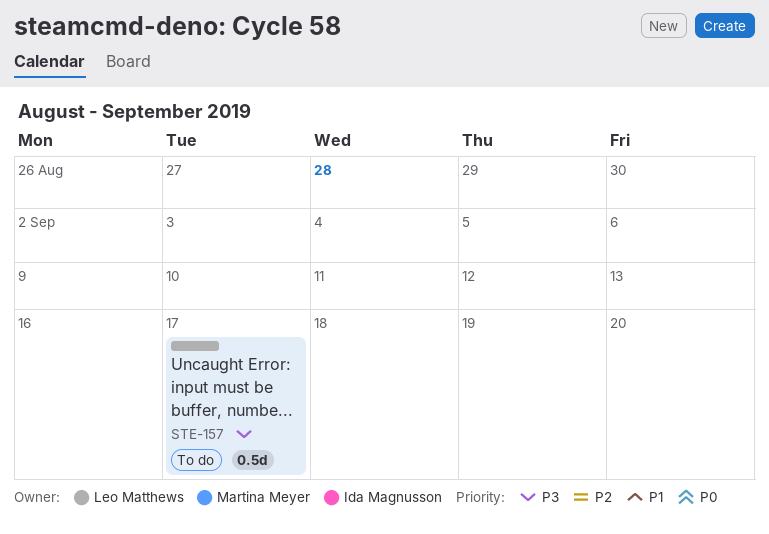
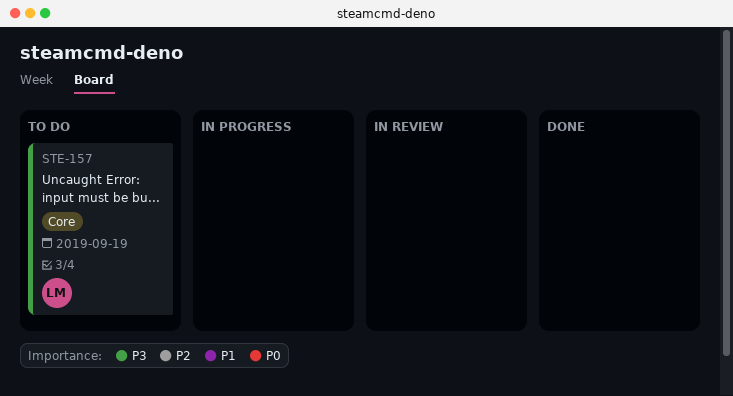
STE-157, due: Sep 17 -> Sep 19

